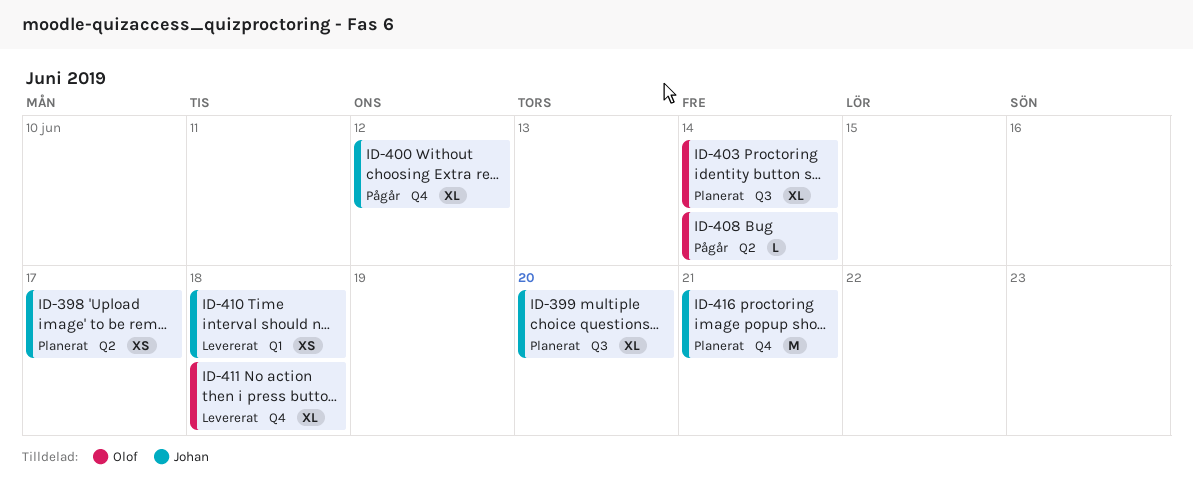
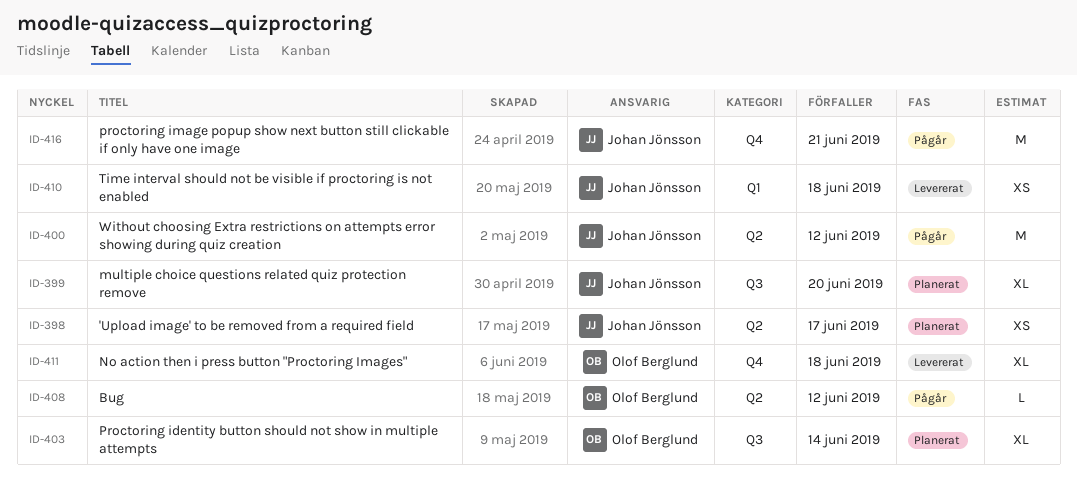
ID-400, label: Q4 -> Q2
ID-400, estimate: XL -> M
ID-408, due: Jun 14 -> Jun 12
ID-416, status: Planerat -> Pågår

